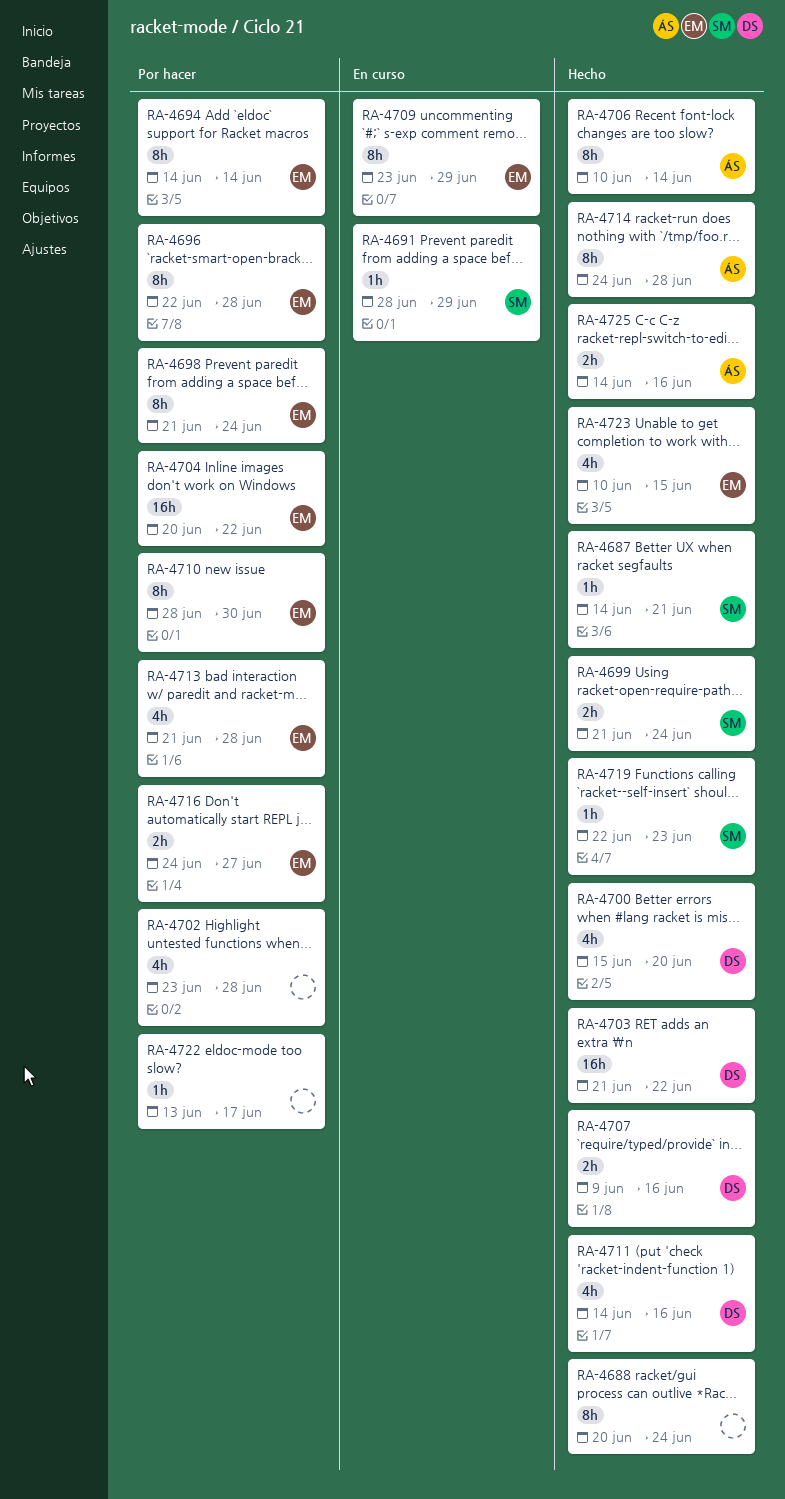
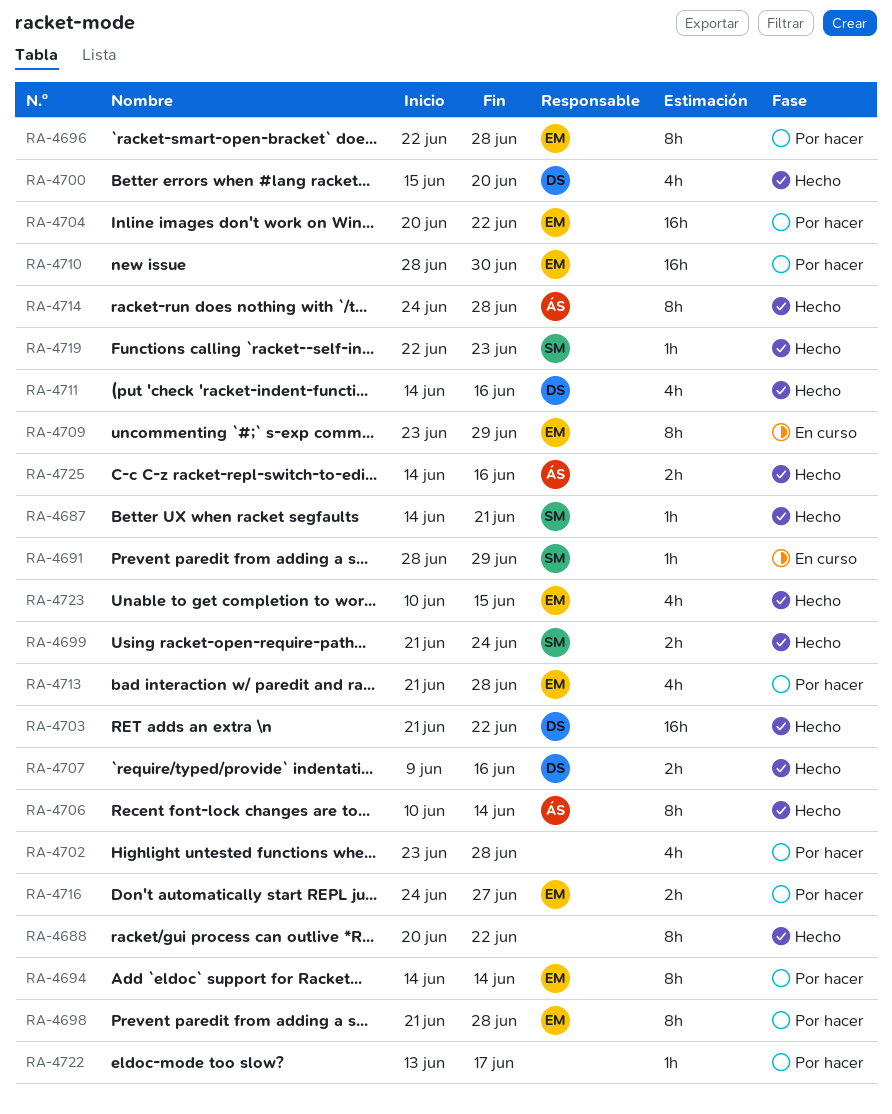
RA-4688, due: Jun 24 -> Jun 22
RA-4698, due: Jun 24 -> Jun 28
RA-4710, estimate: 8h -> 16h

